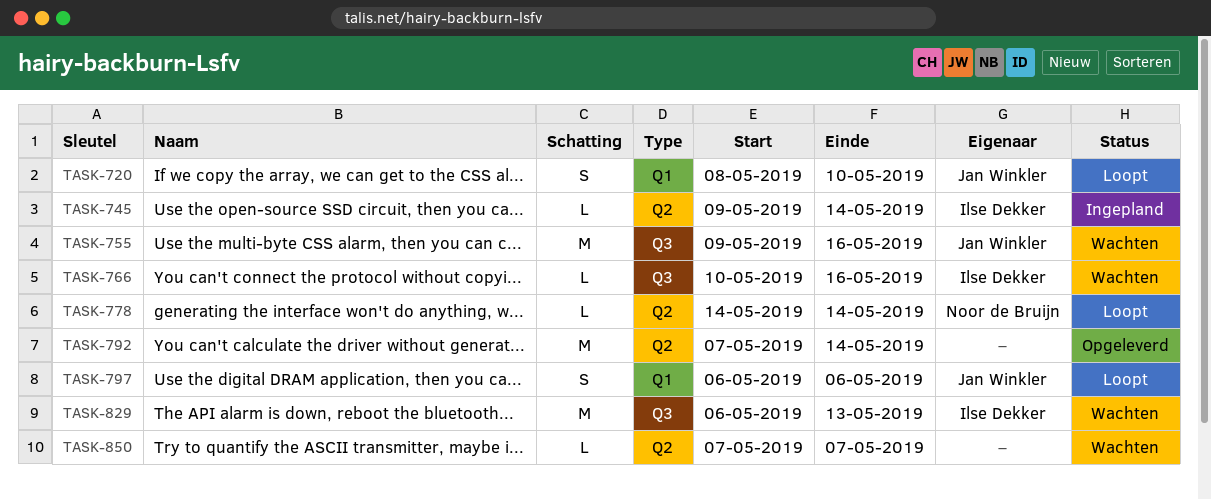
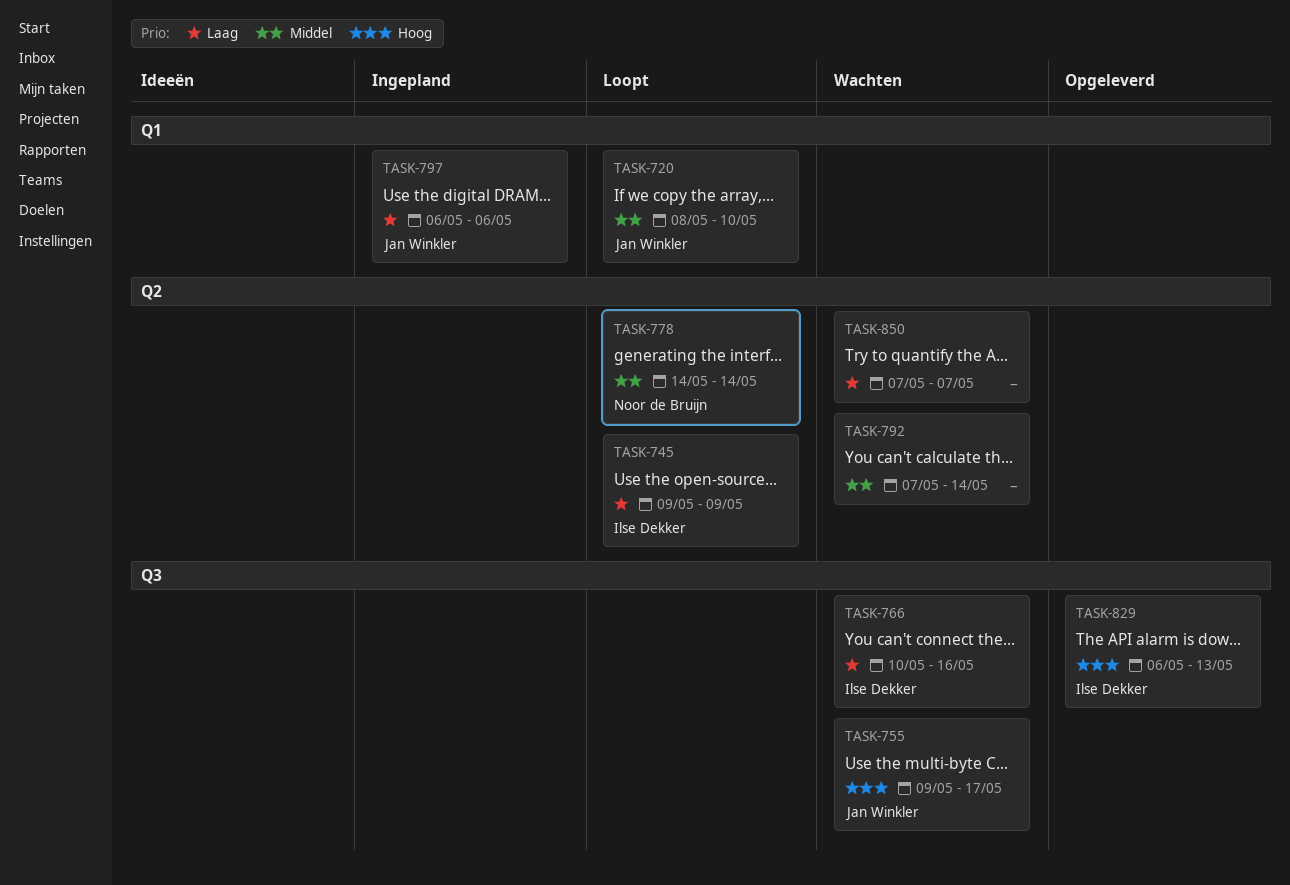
TASK-745, status: Ingepland -> Loopt
TASK-745, due: May 14 -> May 9
TASK-755, due: May 16 -> May 17
TASK-792, status: Opgeleverd -> Wachten
TASK-797, status: Loopt -> Ingepland
TASK-829, status: Wachten -> Opgeleverd

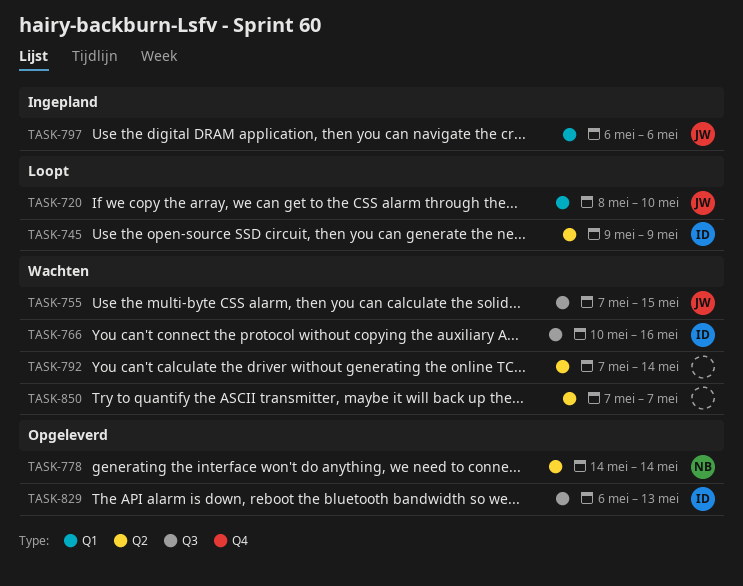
TASK-755, start: May 9 -> May 7
TASK-755, due: May 17 -> May 15
TASK-778, status: Loopt -> Opgeleverd

